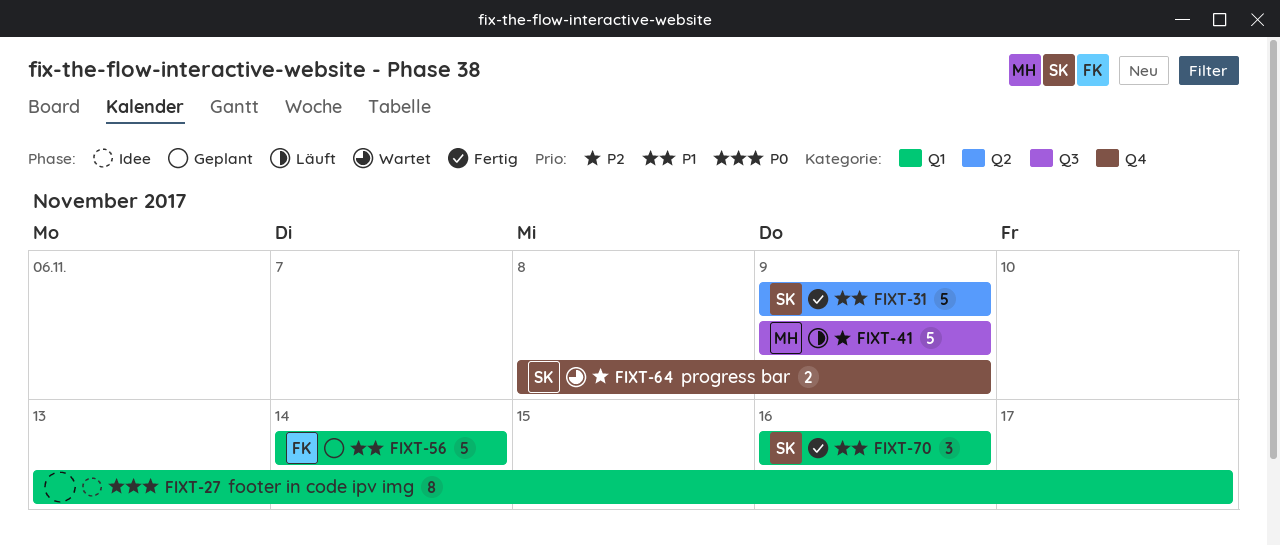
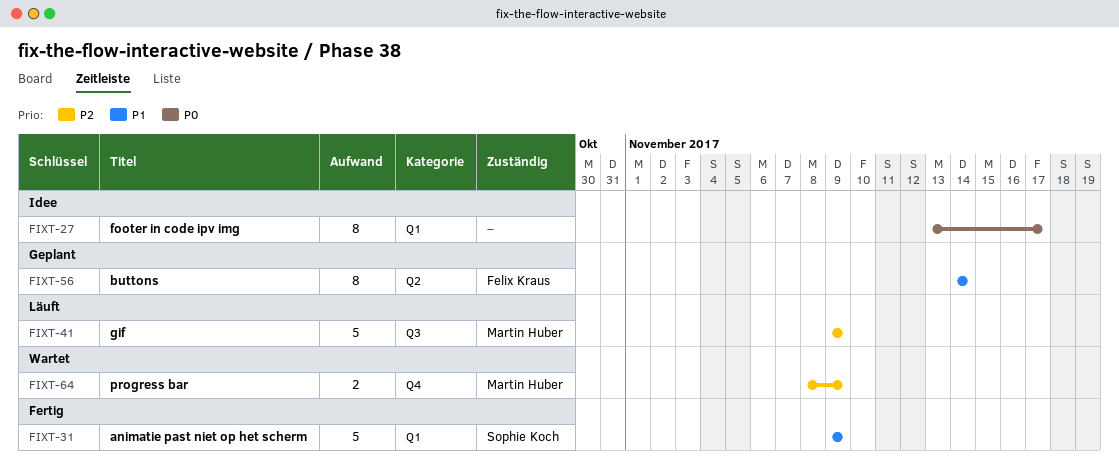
FIXT-31, label: Q2 -> Q1
FIXT-56, label: Q1 -> Q2
FIXT-56, estimate: 5 -> 8
FIXT-64, owner: Sophie Koch -> Martin Huber
FIXT-70: present -> none

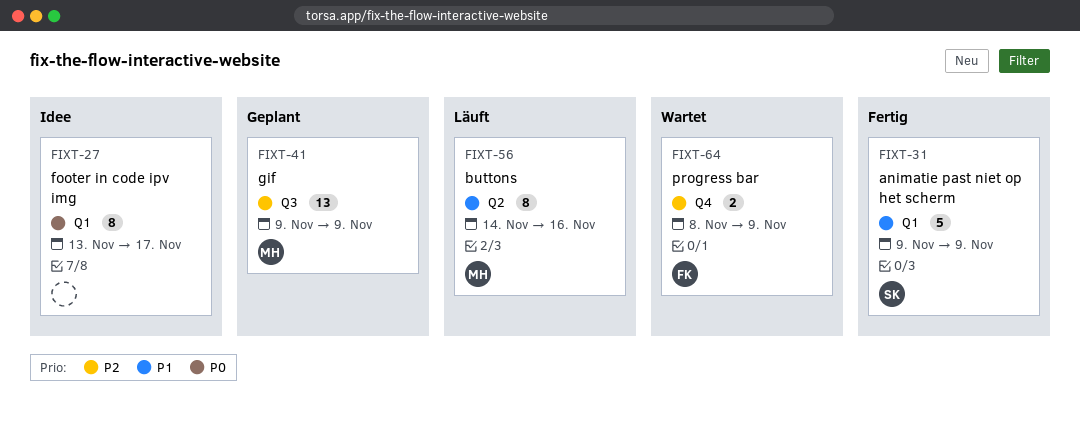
FIXT-41, status: Läuft -> Geplant
FIXT-41, estimate: 5 -> 13
FIXT-56, status: Geplant -> Läuft
FIXT-56, owner: Felix Kraus -> Martin Huber
FIXT-56, due: Nov 14 -> Nov 16
FIXT-64, owner: Martin Huber -> Felix Kraus

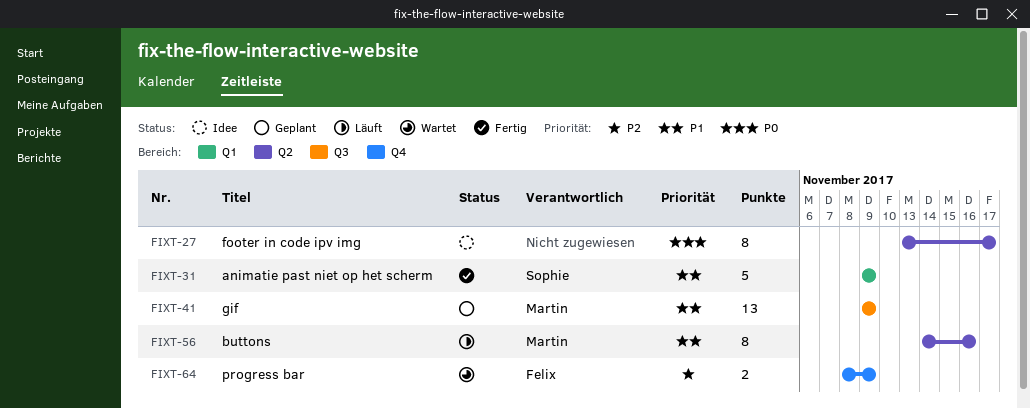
FIXT-27, label: Q1 -> Q2
FIXT-41, priority: P2 -> P1

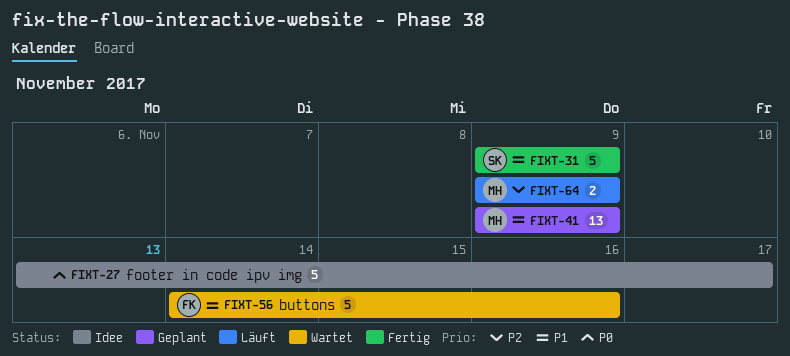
FIXT-27, estimate: 8 -> 5
FIXT-56, status: Läuft -> Wartet
FIXT-56, owner: Martin -> Felix
FIXT-56, estimate: 8 -> 5
FIXT-64, status: Wartet -> Läuft
FIXT-64, owner: Felix -> Martin
FIXT-64, start: Nov 8 -> Nov 9

